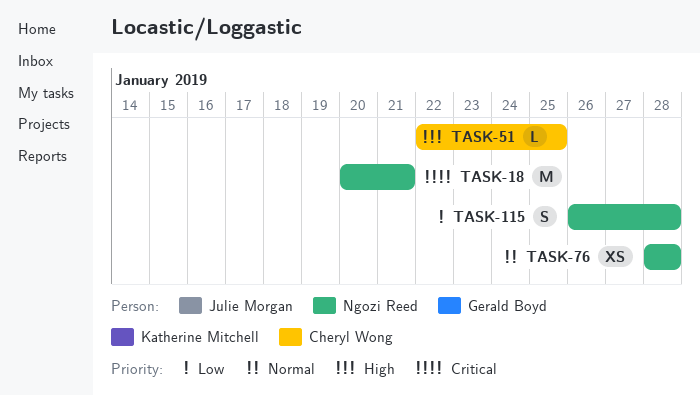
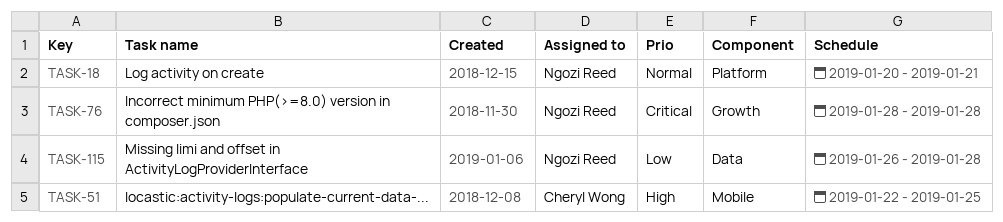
TASK-18, priority: Critical -> Normal
TASK-76, priority: Normal -> Critical

